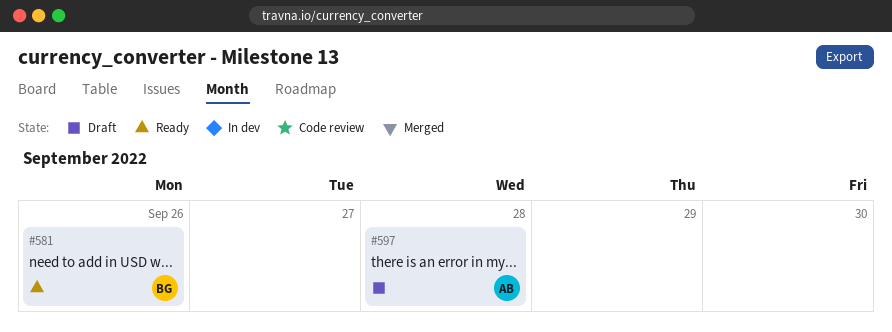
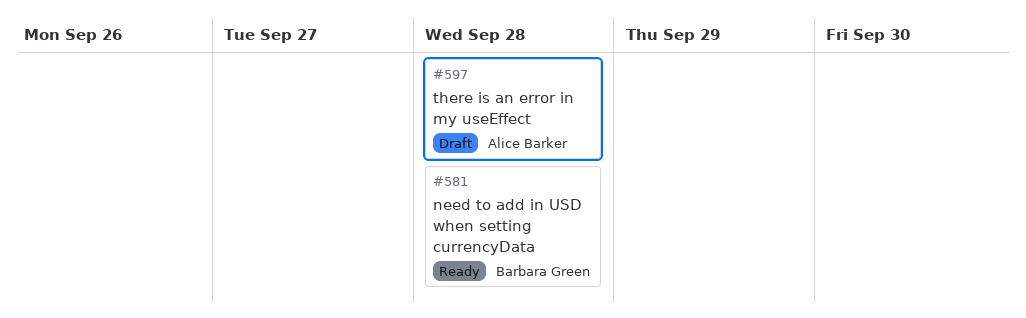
#581, due: Sep 26 -> Sep 28

